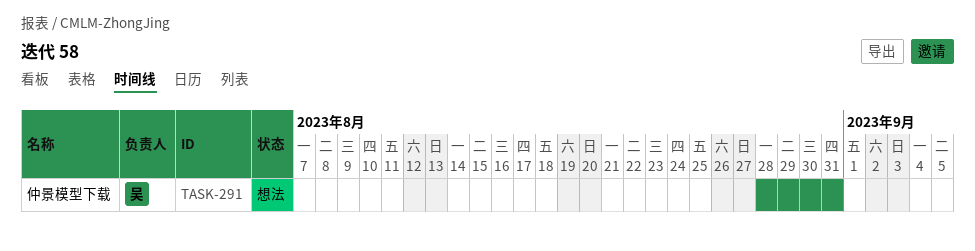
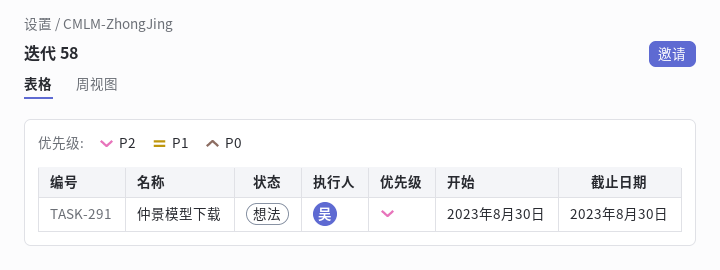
TASK-291, start: Aug 28 -> Aug 30
TASK-291, due: Aug 31 -> Aug 30

